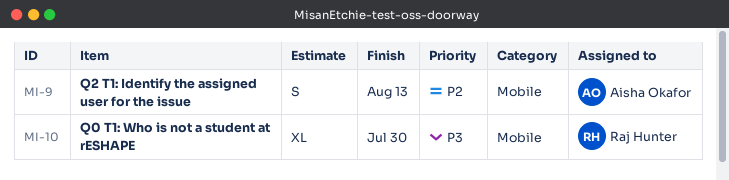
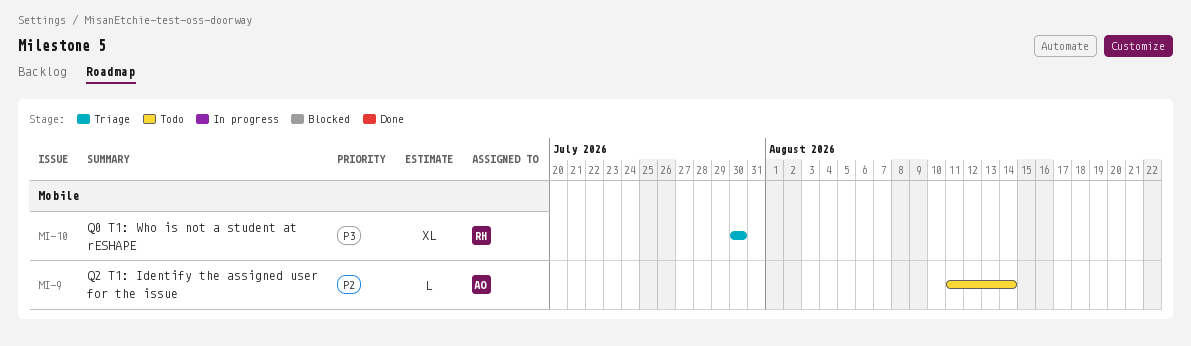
MI-9, estimate: S -> L
MI-9, due: Aug 13 -> Aug 14

